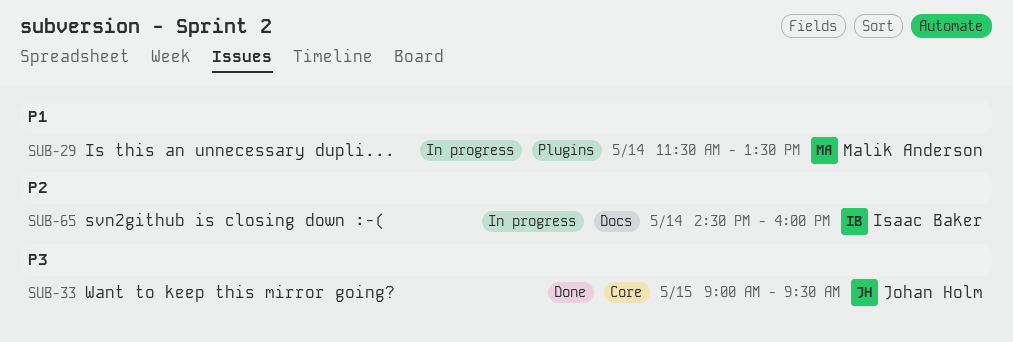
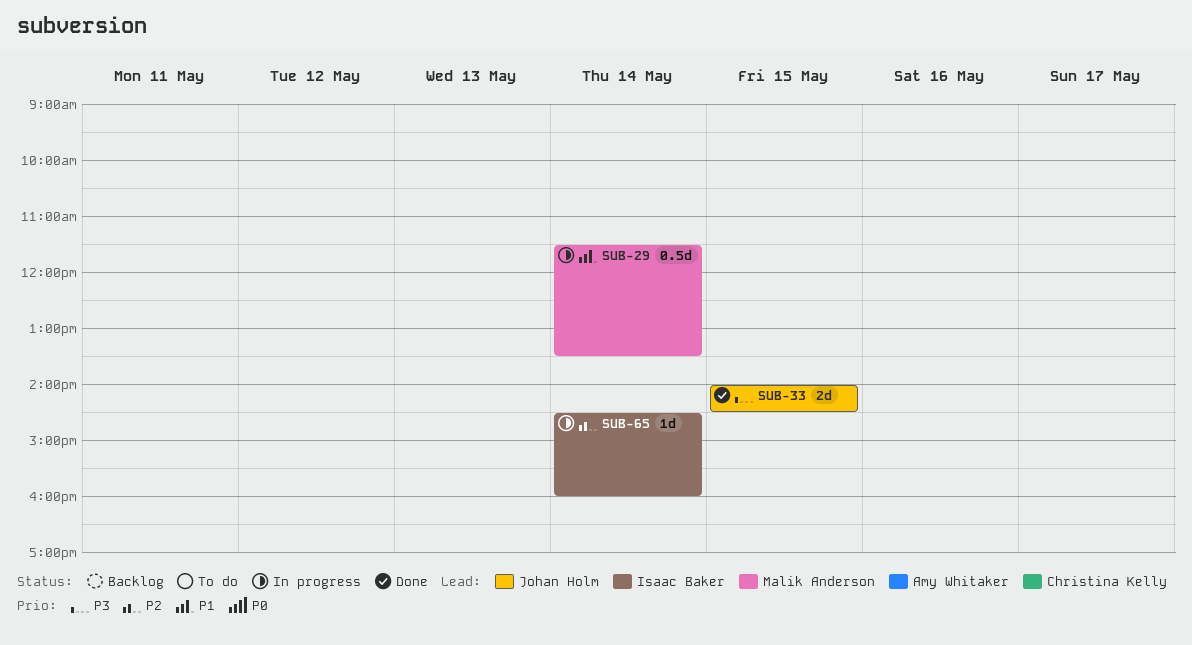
SUB-33, begins: 09:00 -> 14:00
SUB-33, ends: 09:30 -> 14:30

